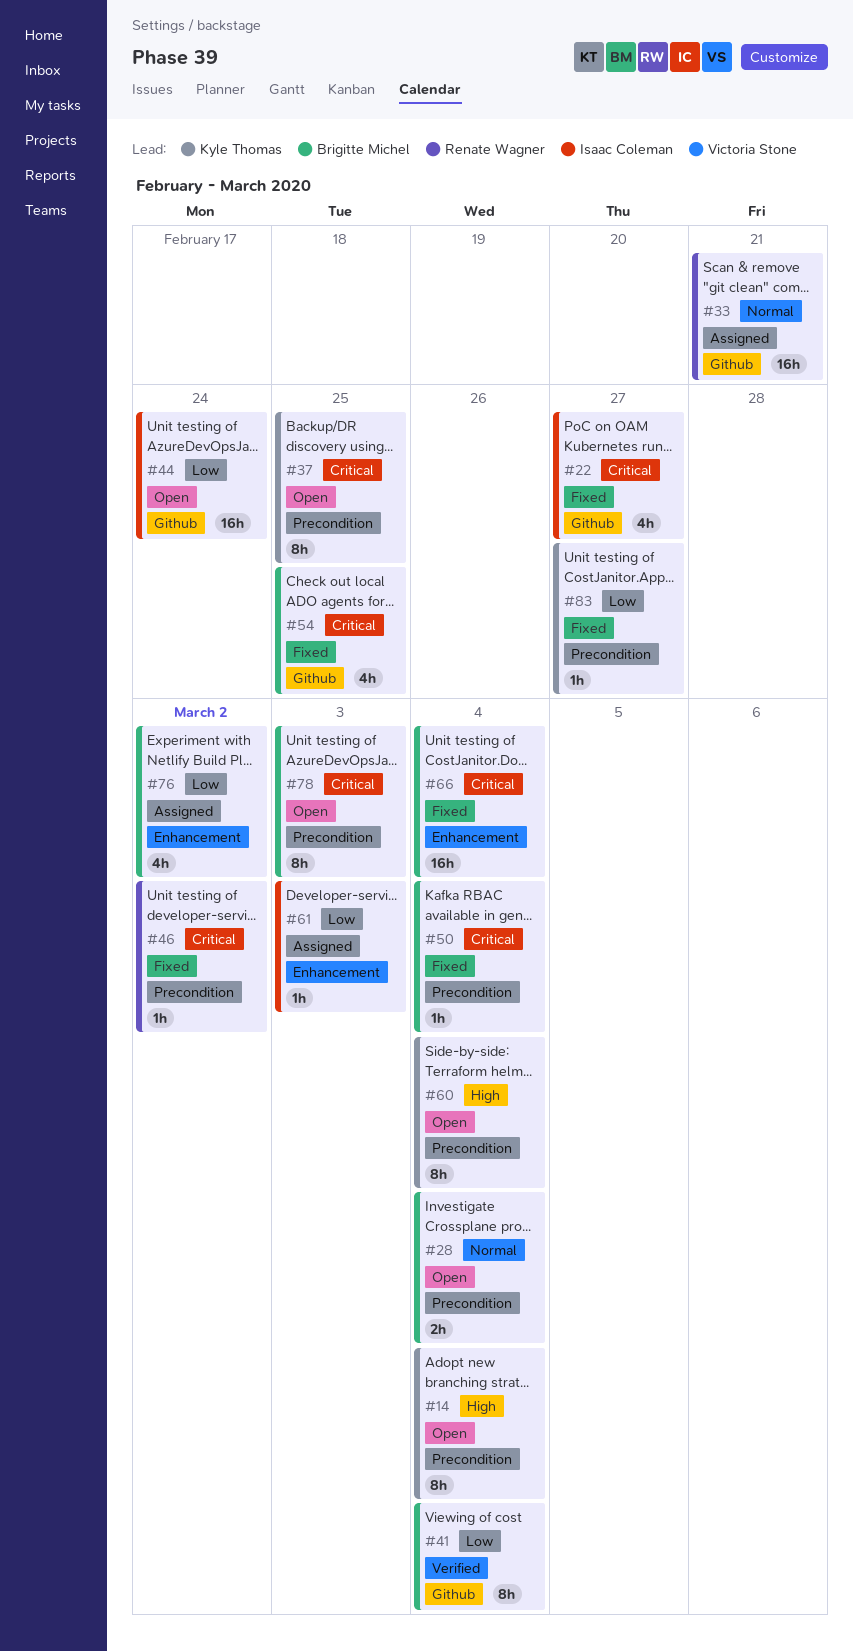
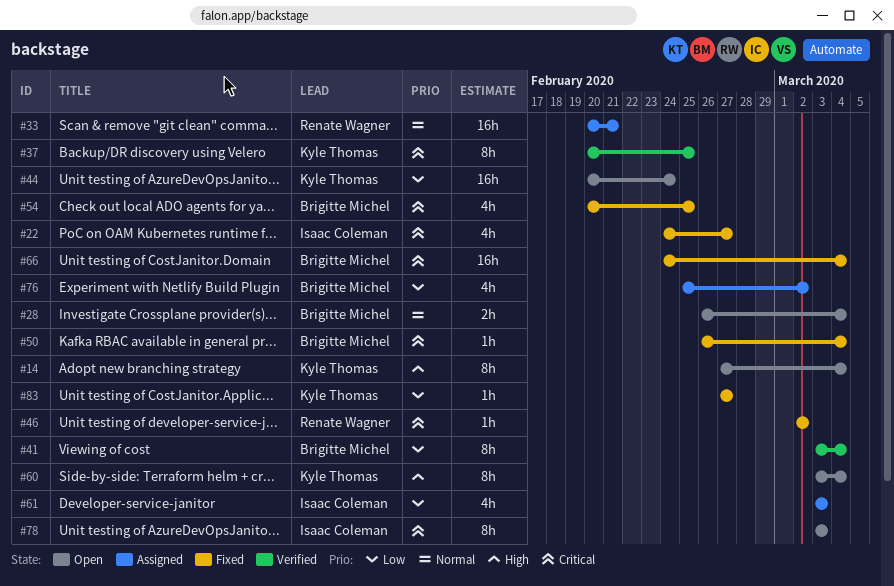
#37, status: Open -> Verified
#44, owner: Isaac Coleman -> Kyle Thomas
#61, estimate: 1h -> 4h
#78, owner: Brigitte Michel -> Isaac Coleman

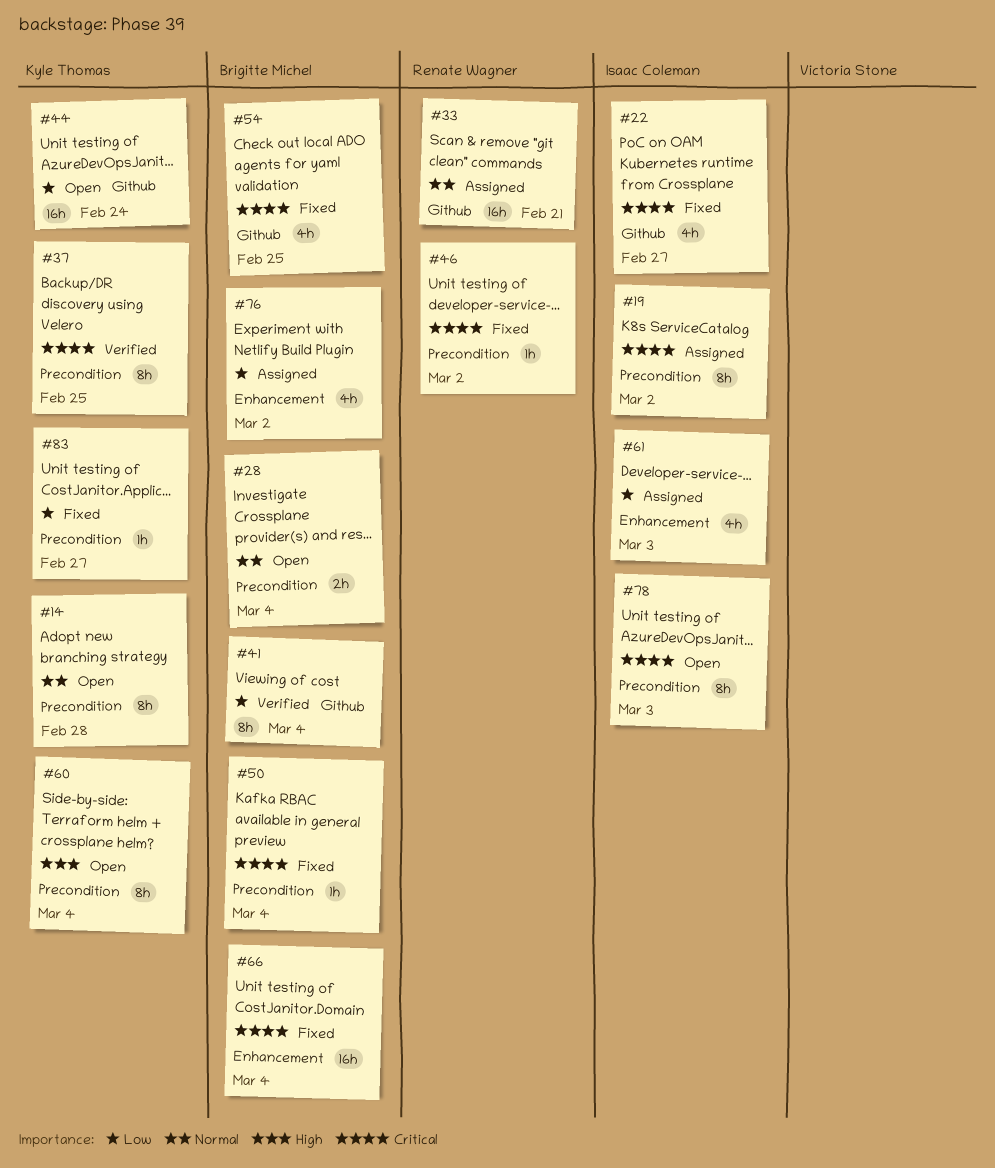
#14, priority: High -> Normal
#14, due: Mar 4 -> Feb 28
#19: none -> present

